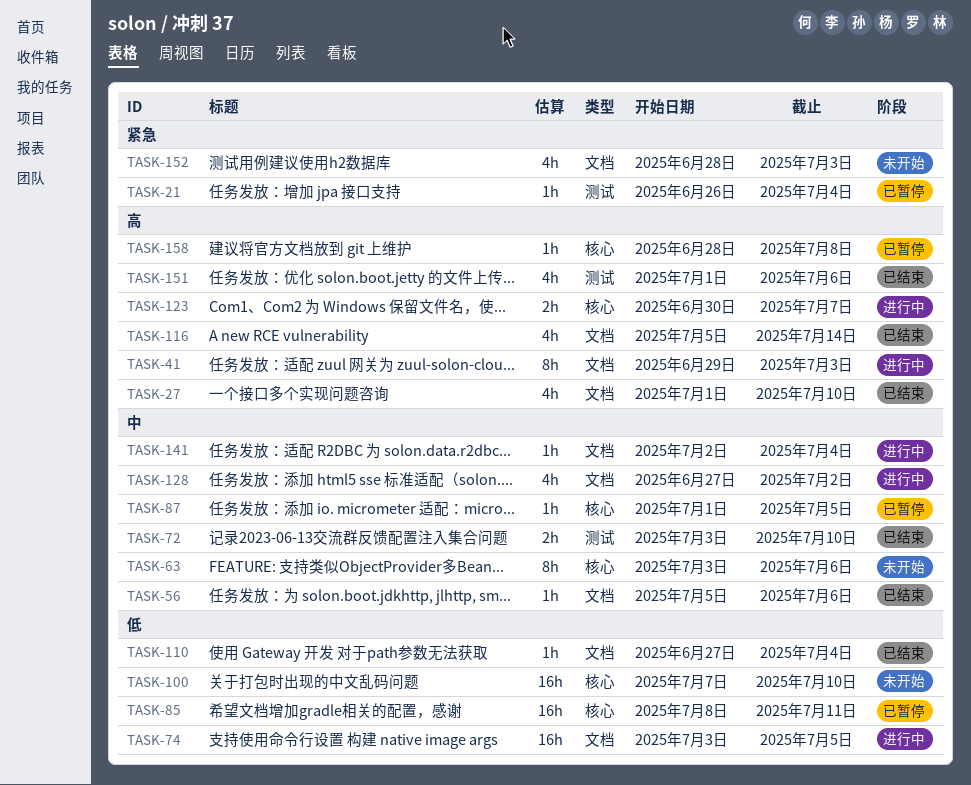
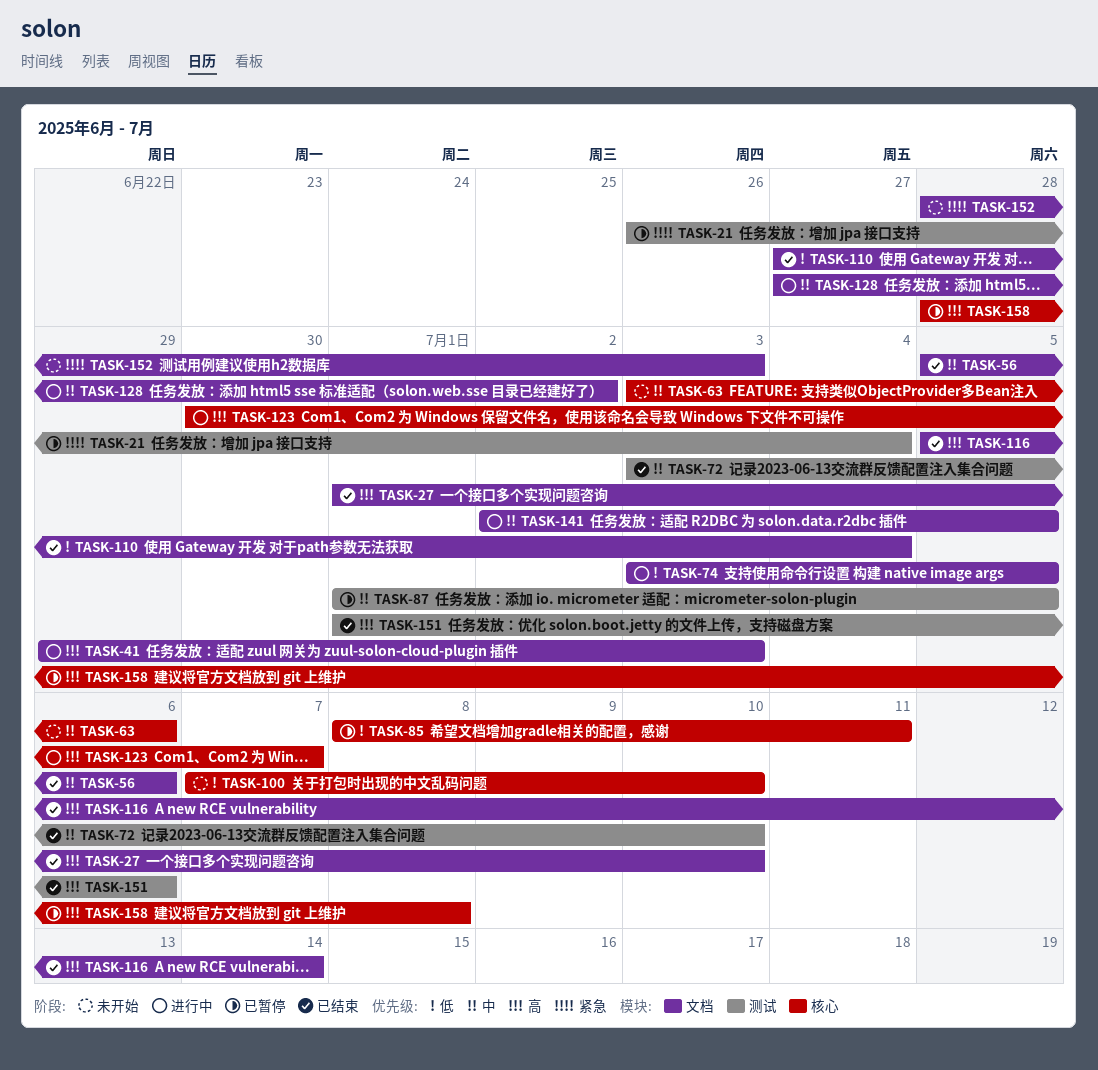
TASK-87, label: 核心 -> 测试
TASK-141, due: Jul 4 -> Jul 5

